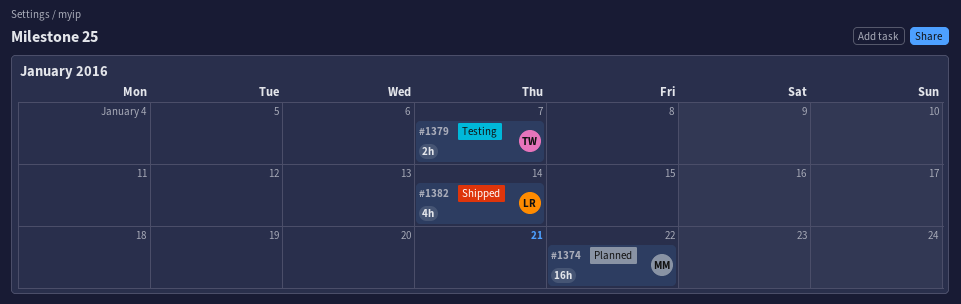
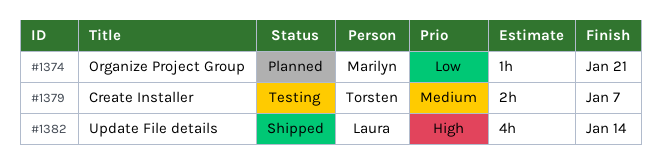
#1374, estimate: 16h -> 1h
#1374, due: Jan 22 -> Jan 21

